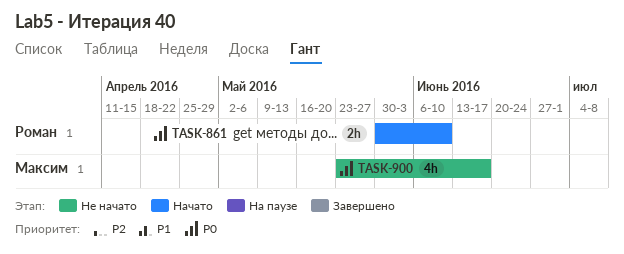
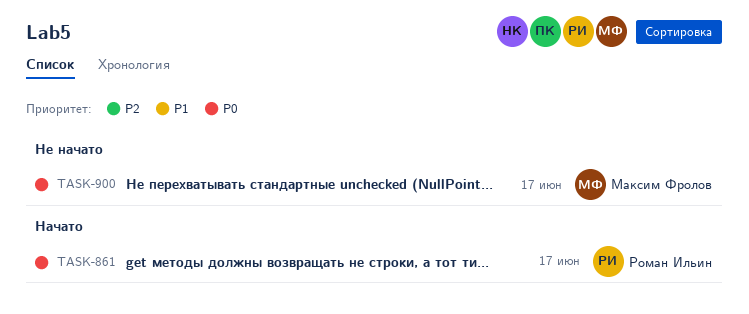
TASK-861, due: Jun 10 -> Jun 17

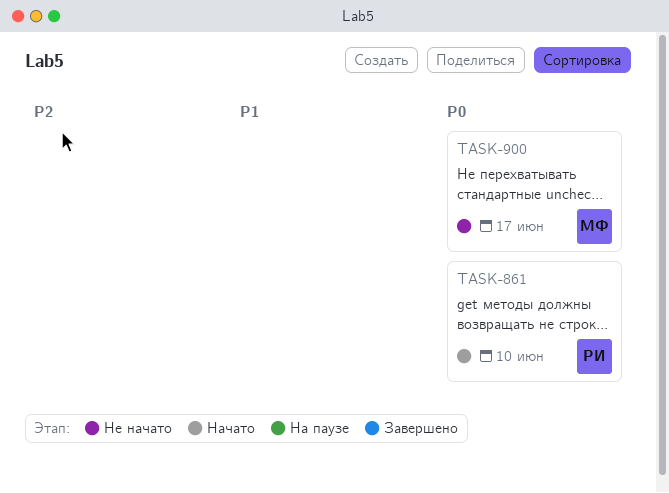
TASK-861, due: Jun 17 -> Jun 10

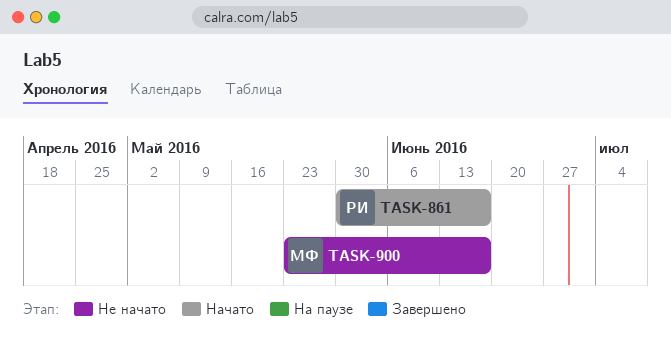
TASK-861, due: Jun 10 -> Jun 17

